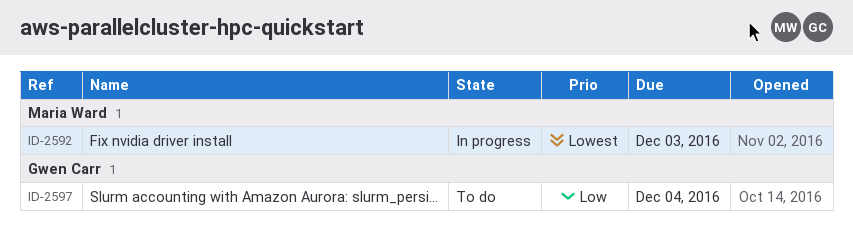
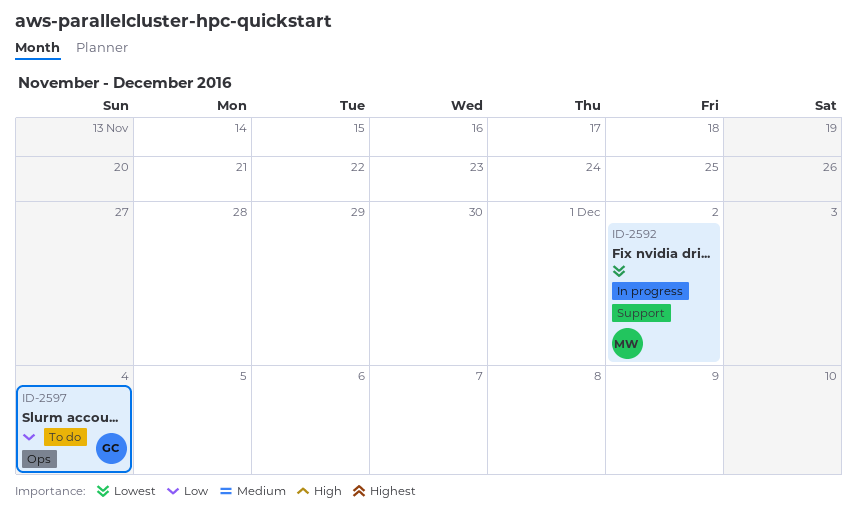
ID-2592, due: Dec 3 -> Dec 2

